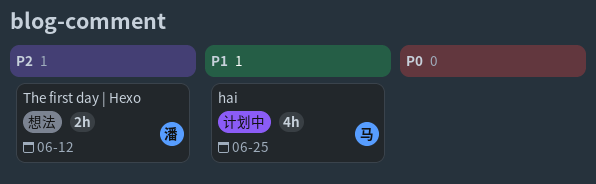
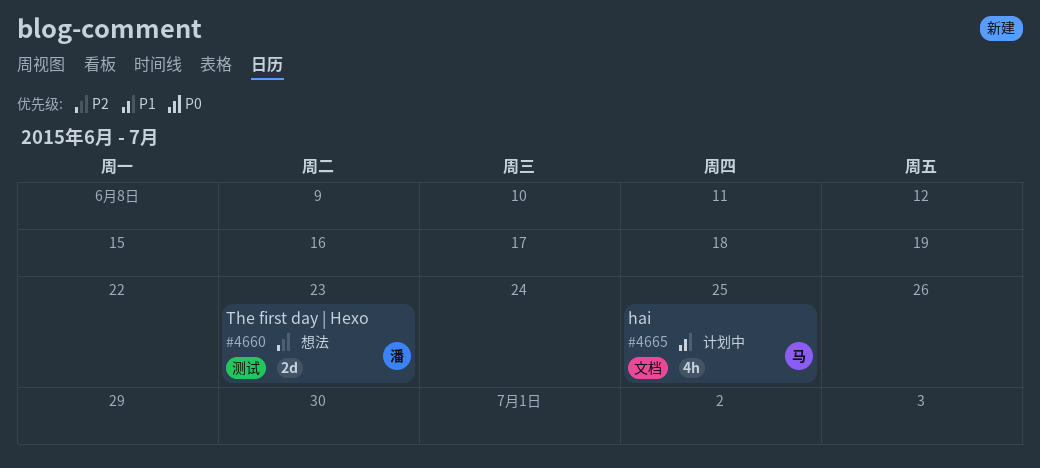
The first day | Hexo, estimate: 2h -> 2d
The first day | Hexo, due: Jun 12 -> Jun 23

